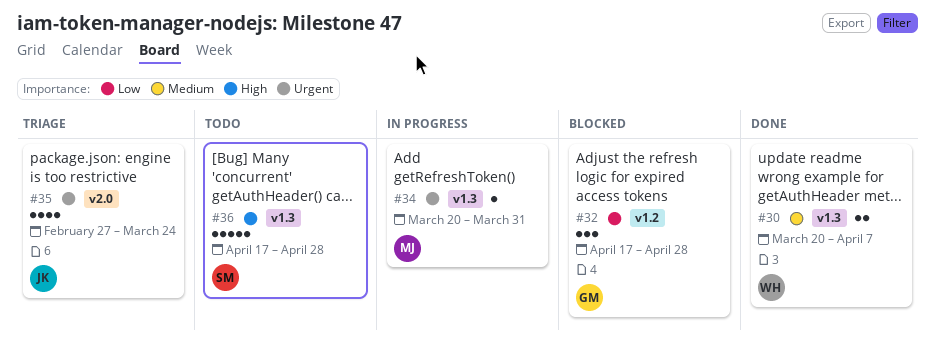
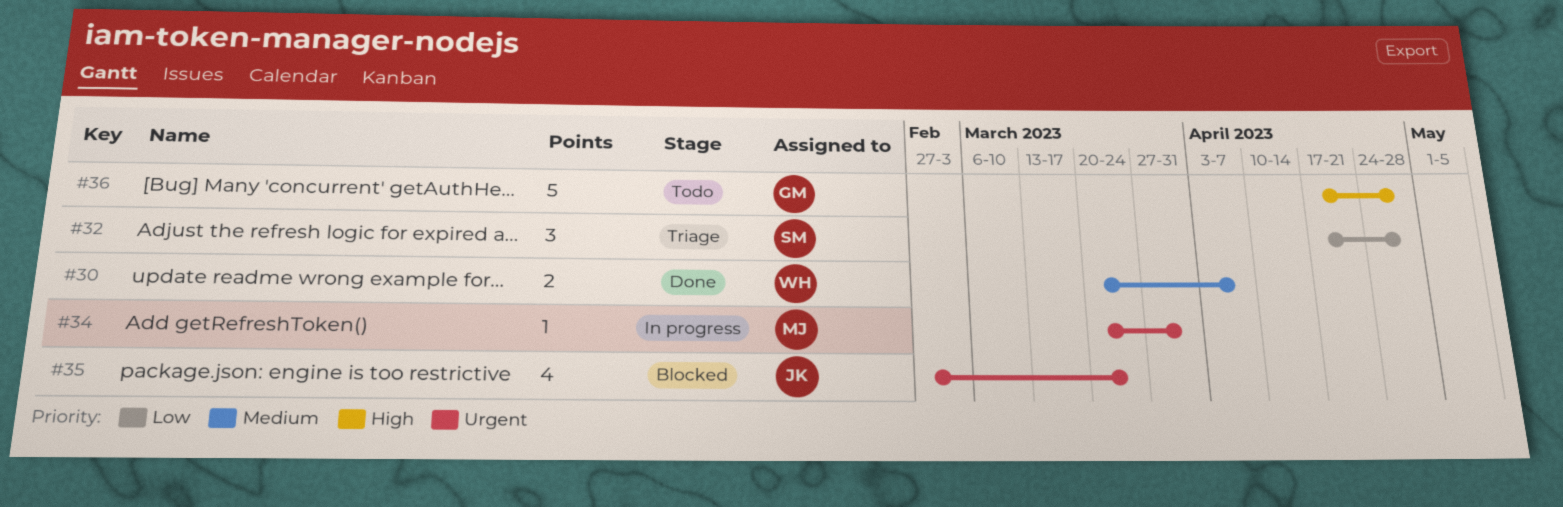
#32, status: Blocked -> Triage
#32, owner: GM -> SM
#35, status: Triage -> Blocked
#36, owner: SM -> GM

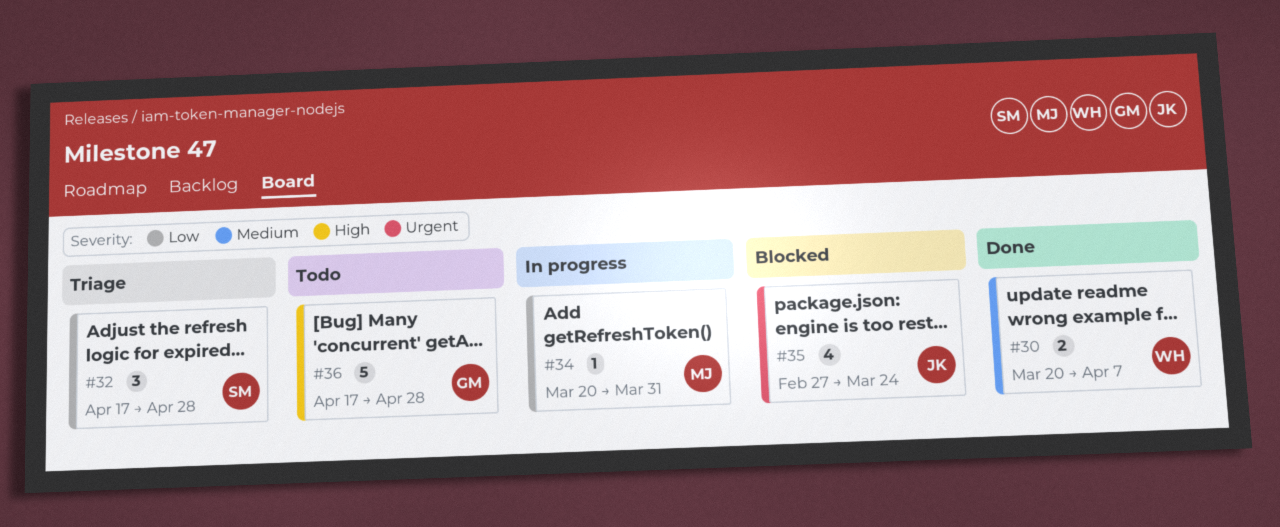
#34, priority: Urgent -> Low

